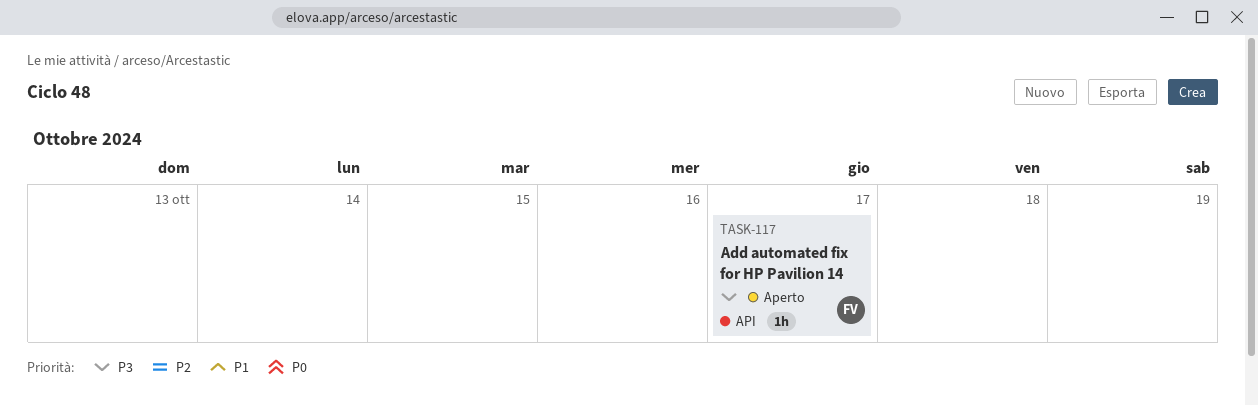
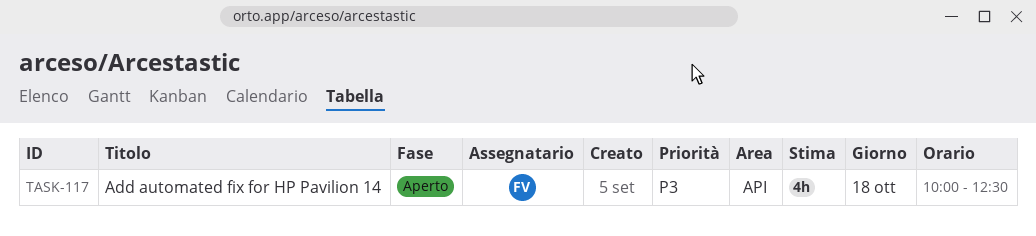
TASK-117, estimate: 1h -> 4h
TASK-117, day: Oct 17 -> Oct 18

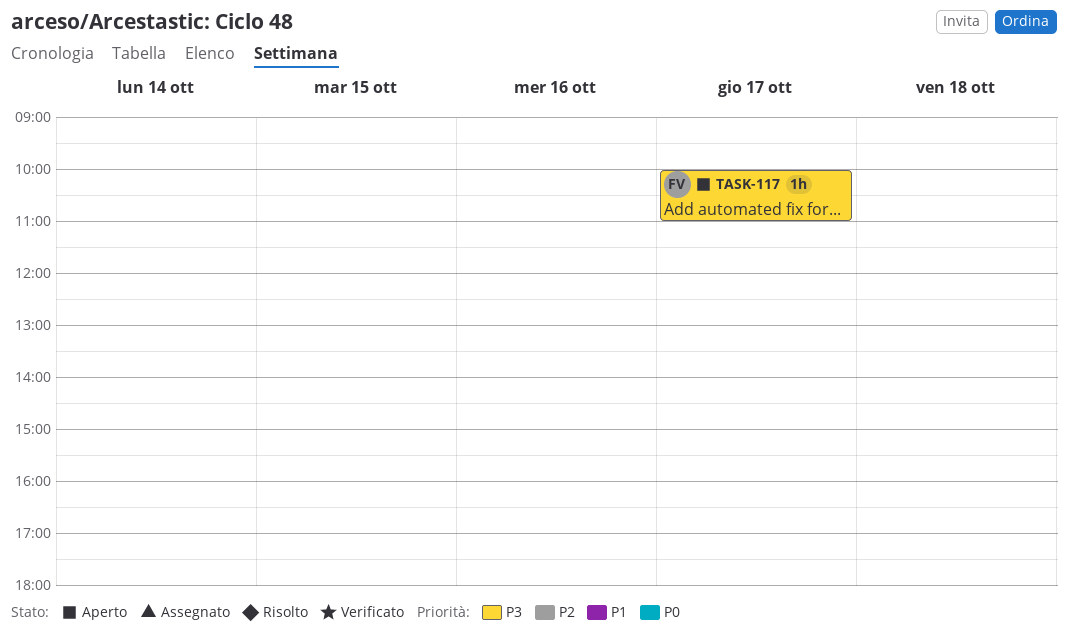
TASK-117, estimate: 4h -> 1h
TASK-117, day: Oct 18 -> Oct 17
TASK-117, ends: 12:30 -> 11:00

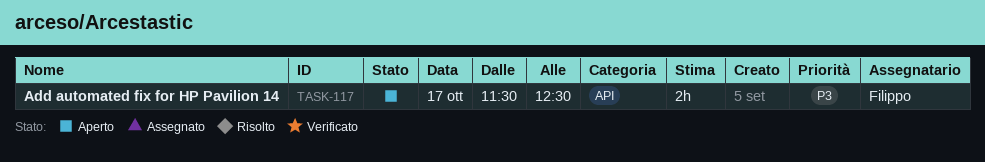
TASK-117, estimate: 1h -> 2h
TASK-117, begins: 10:00 -> 11:30
TASK-117, ends: 11:00 -> 12:30

